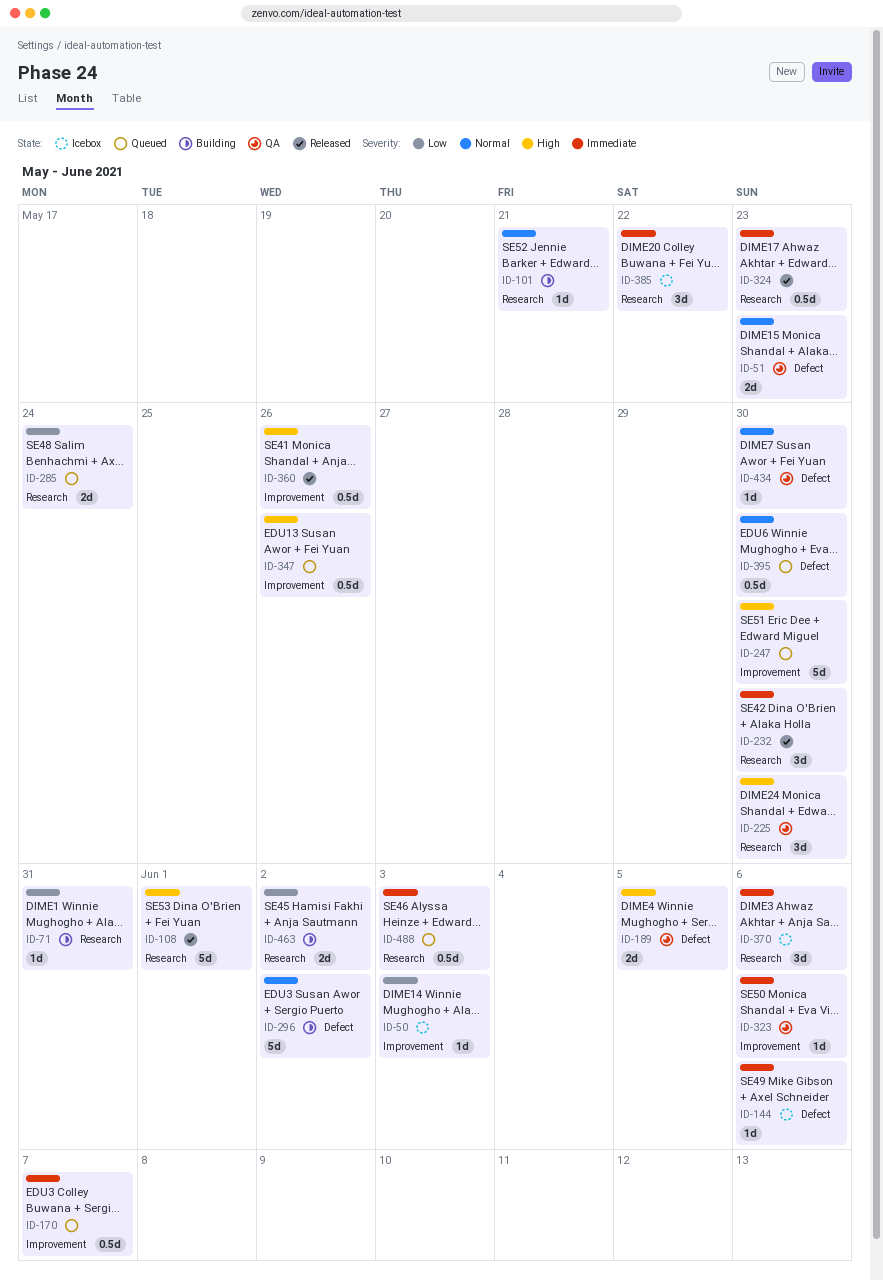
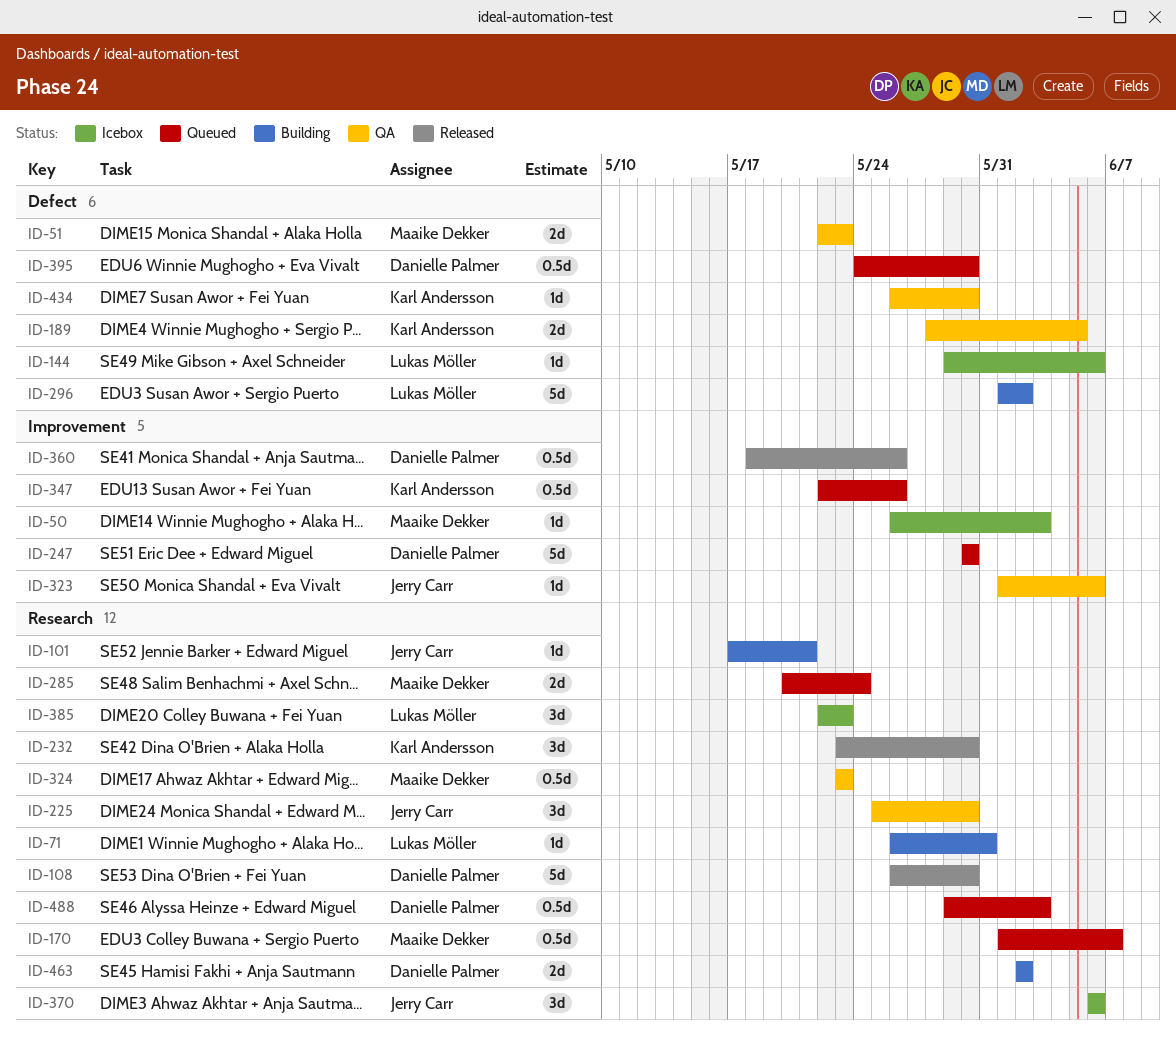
ID-108, due: Jun 1 -> May 30
ID-170, label: Improvement -> Research
ID-324, status: Released -> QA
ID-385, due: May 22 -> May 23

